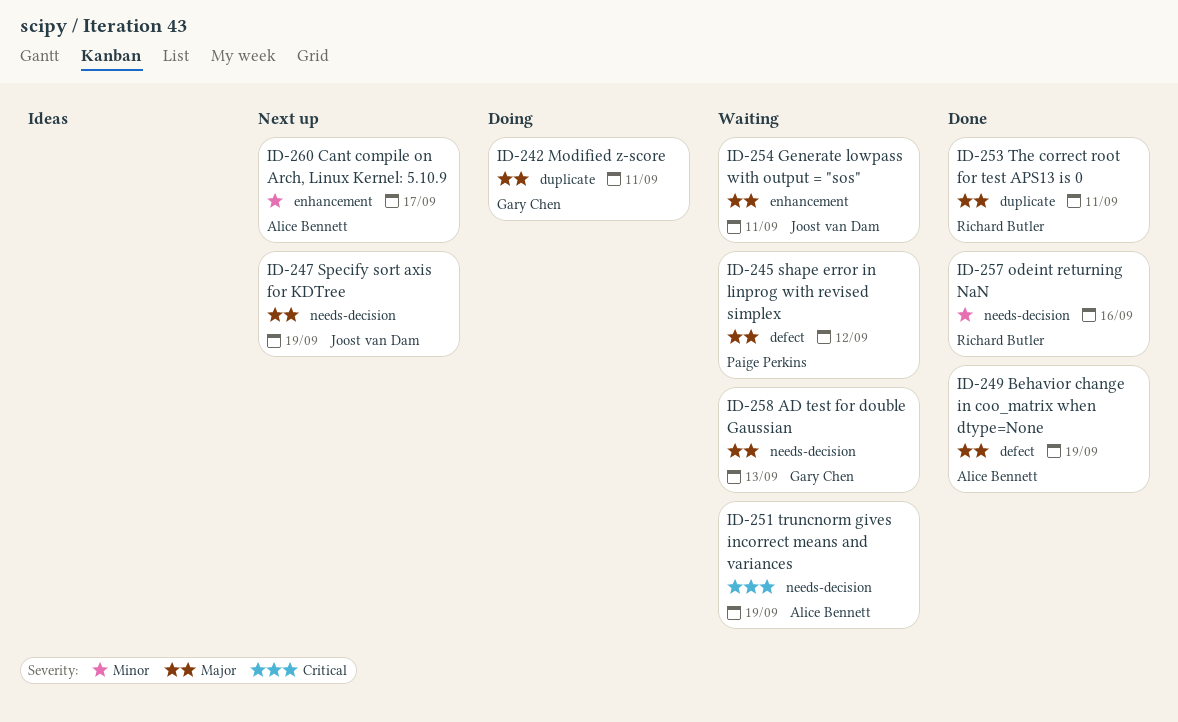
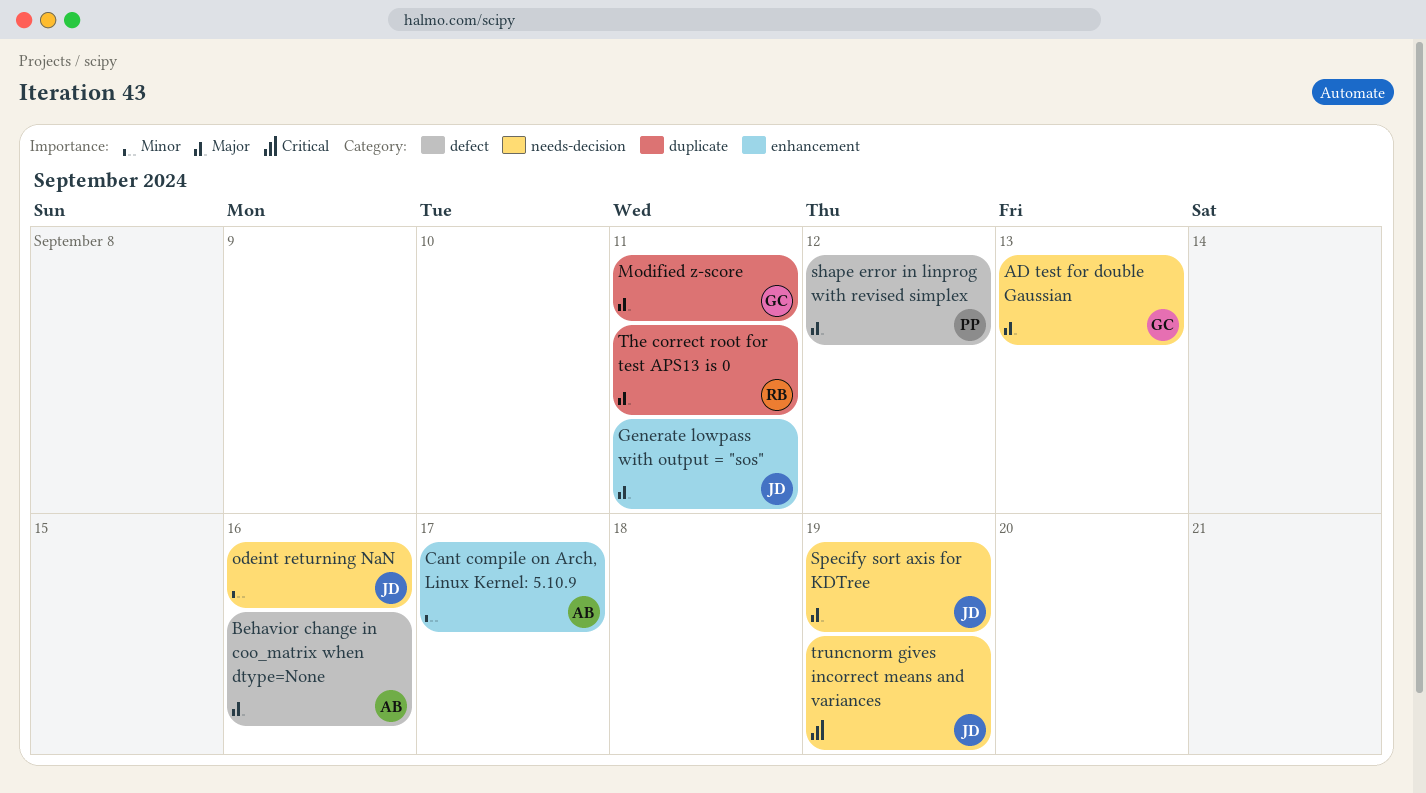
Behavior change in coo_matrix when dtype=None, due: Sep 19 -> Sep 16
odeint returning NaN, owner: Richard Butler -> Joost van Dam
truncnorm gives incorrect means and variances, owner: Alice Bennett -> Joost van Dam

